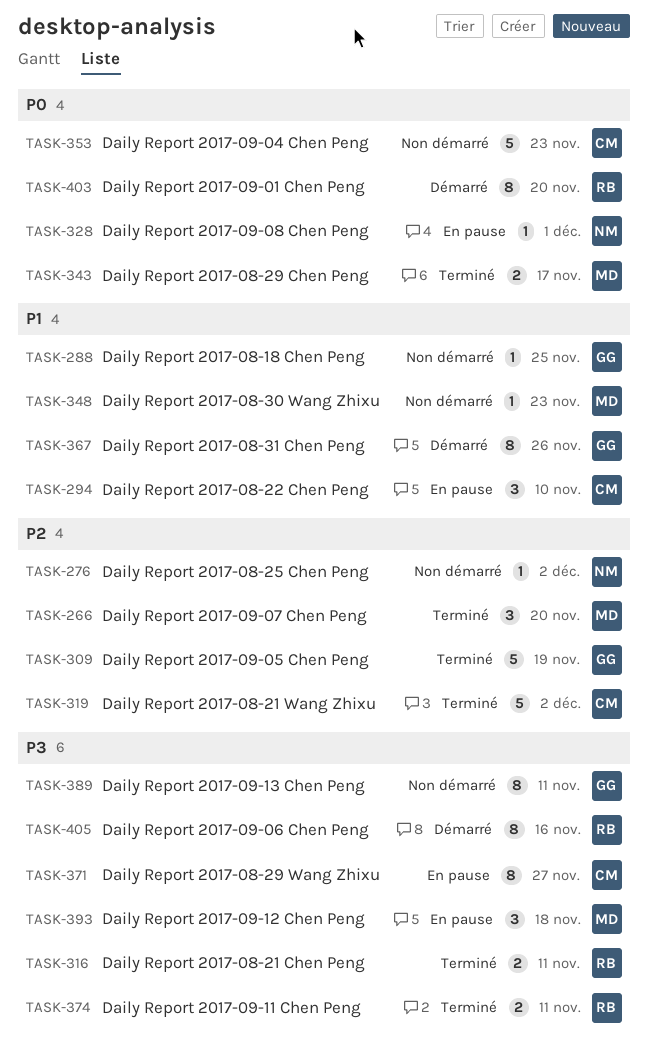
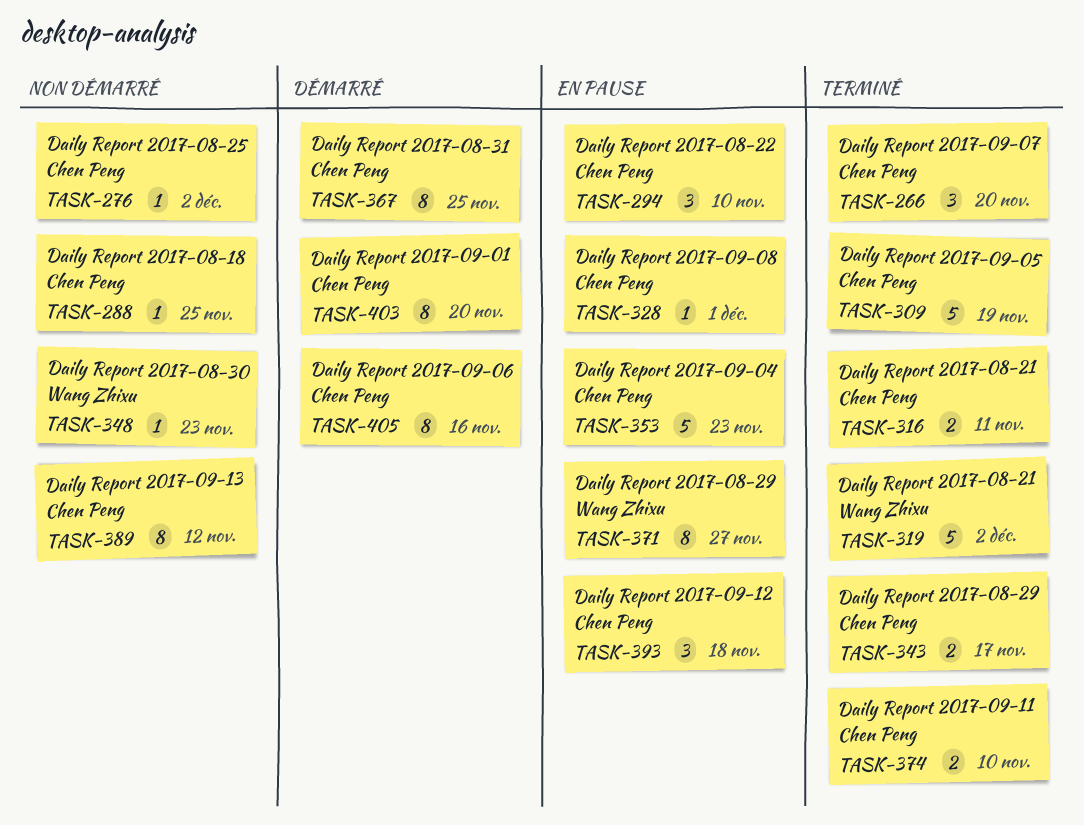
TASK-353, status: Non démarré -> En pause
TASK-367, due: Nov 26 -> Nov 25
TASK-374, due: Nov 11 -> Nov 10
TASK-389, due: Nov 11 -> Nov 12

